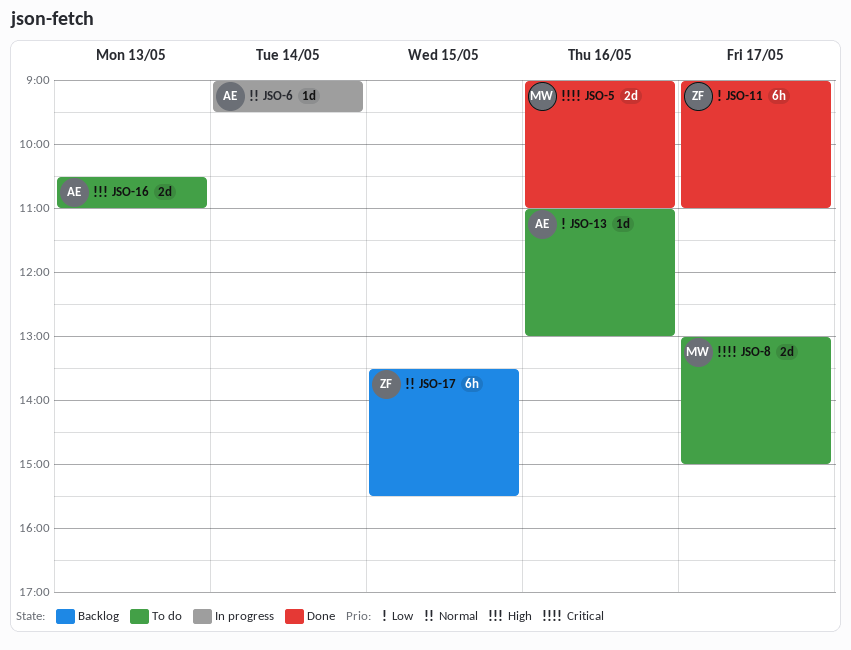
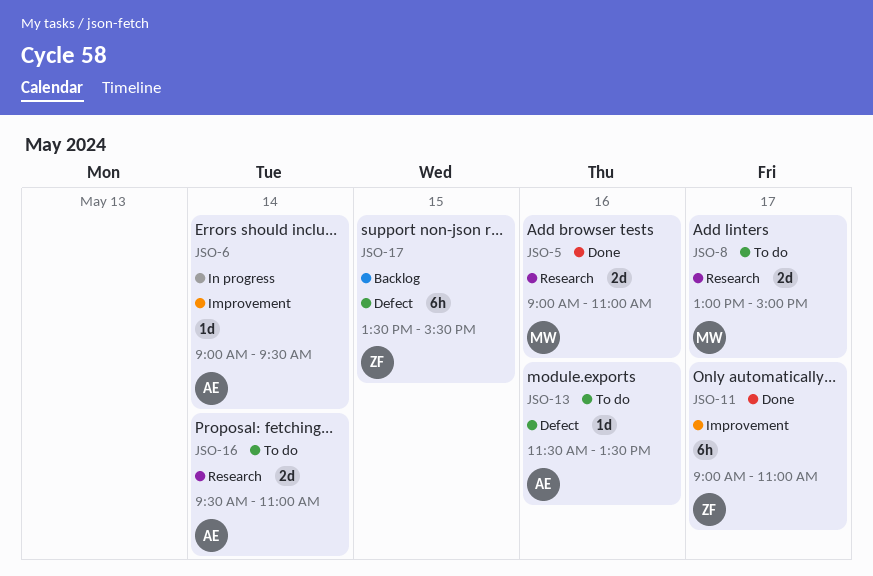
JSO-13, begins: 11:00 -> 11:30
JSO-13, ends: 13:00 -> 13:30
JSO-16, day: May 13 -> May 14
JSO-16, begins: 10:30 -> 09:30

